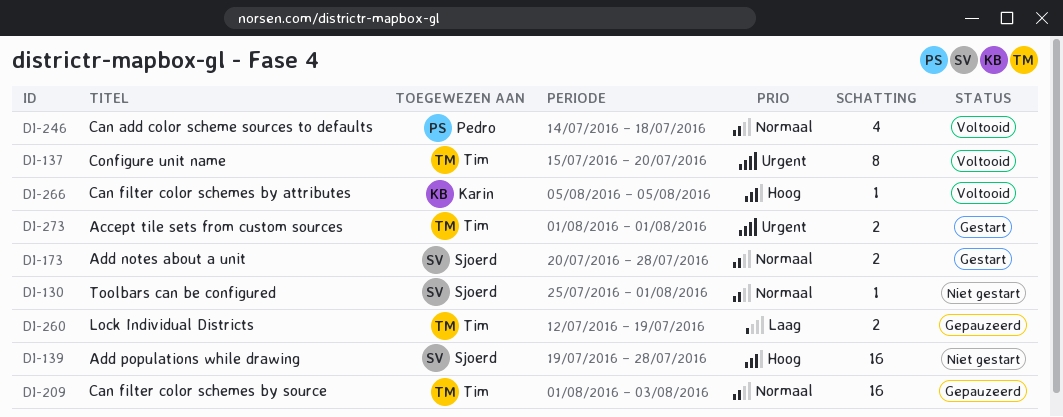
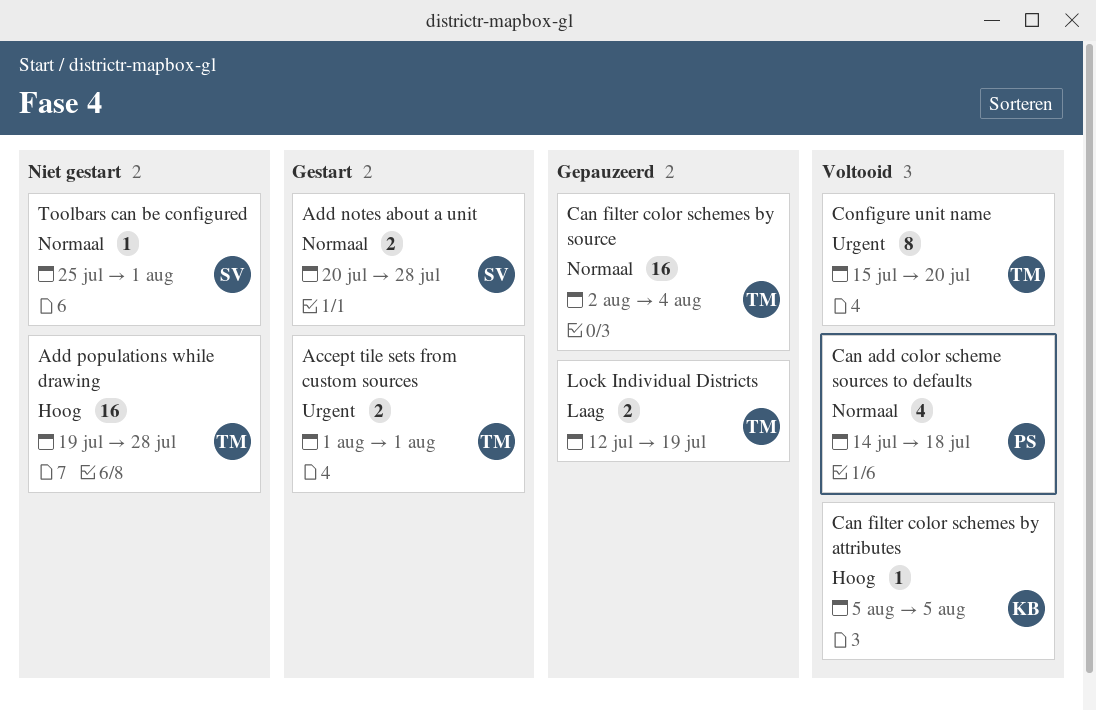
Add populations while drawing, owner: Sjoerd -> Tim
Can filter color schemes by source, start: Aug 1 -> Aug 2
Can filter color schemes by source, due: Aug 3 -> Aug 4

